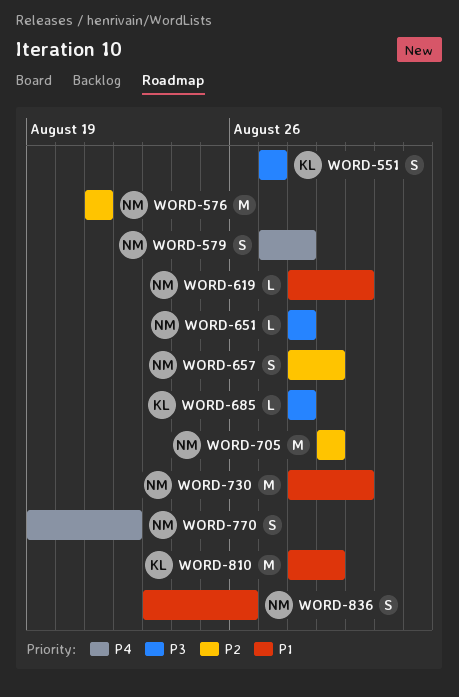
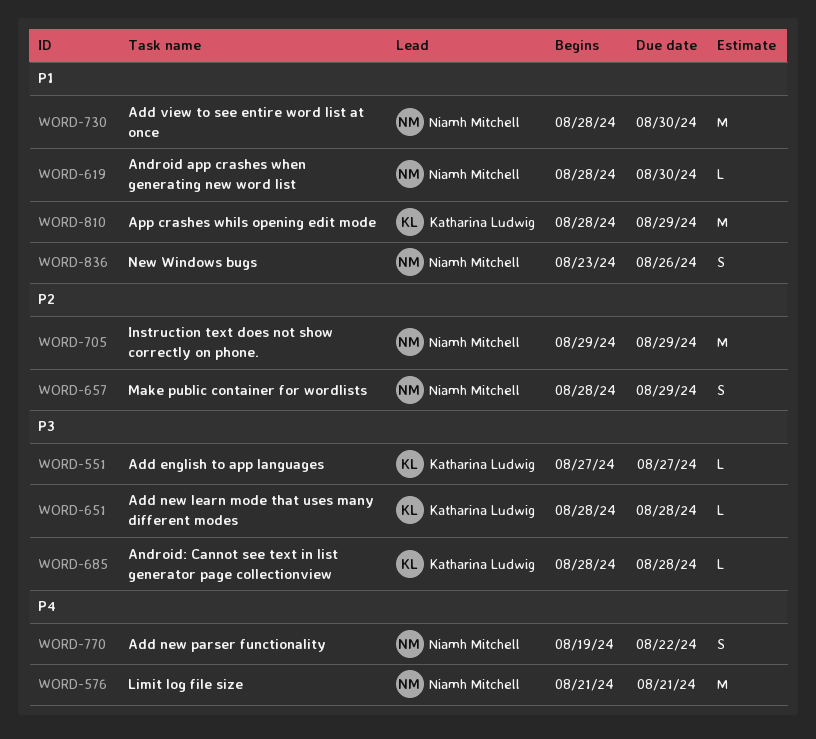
WORD-551, estimate: S -> L
WORD-576, priority: P2 -> P4
WORD-579: present -> none
WORD-651, owner: Niamh Mitchell -> Katharina Ludwig

